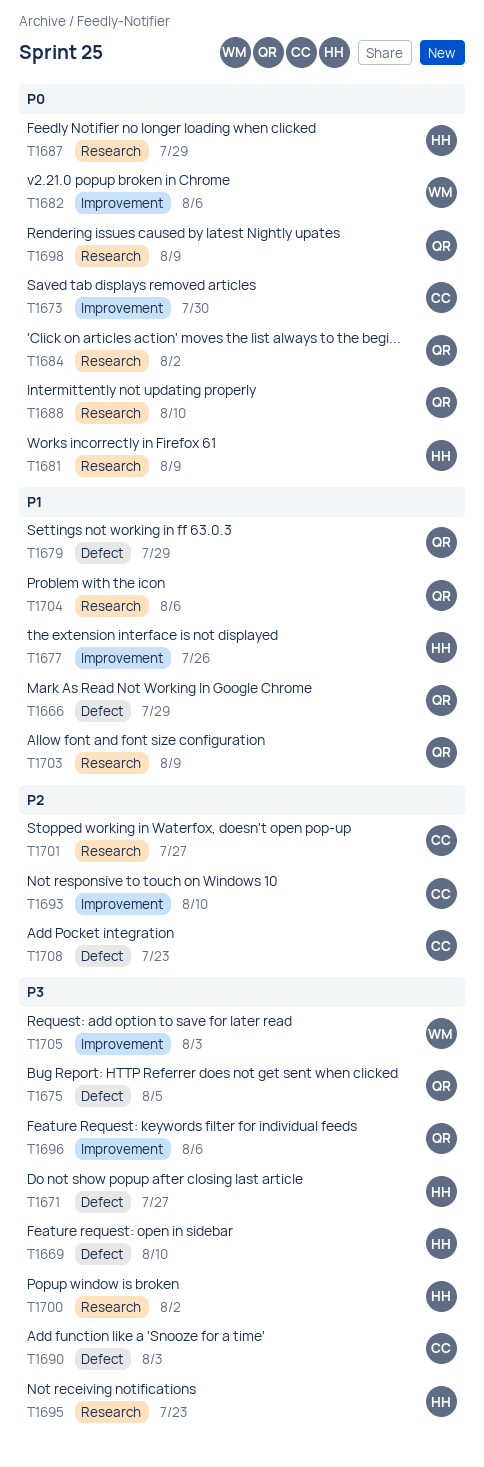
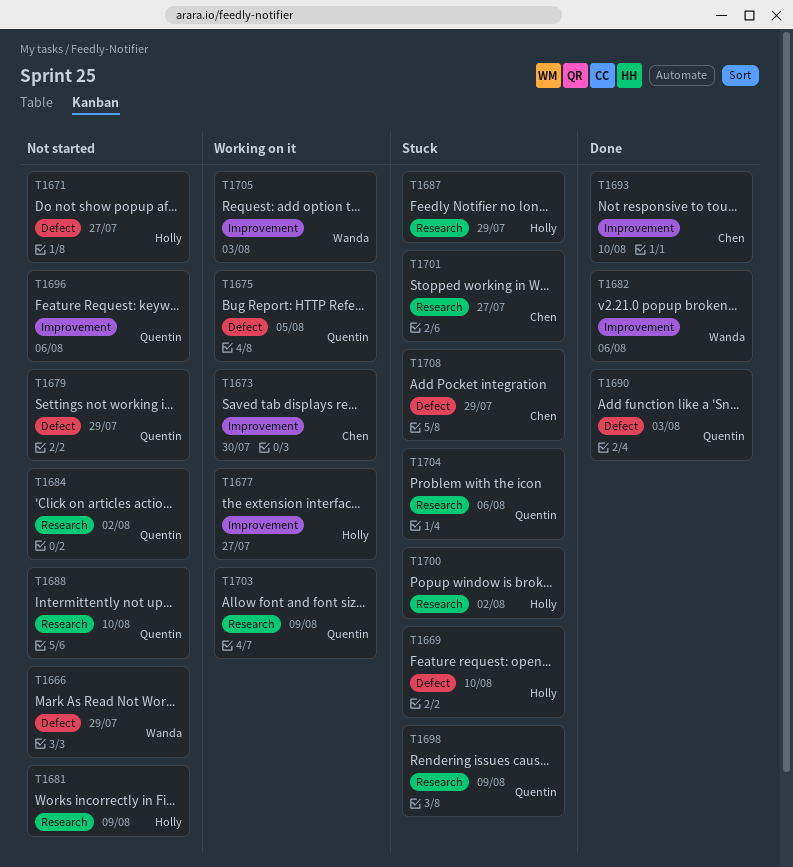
T1666, owner: Quentin -> Wanda
T1677, due: Jul 26 -> Jul 27
T1690, owner: Chen -> Quentin
T1695: present -> none
T1708, due: Jul 23 -> Jul 29

